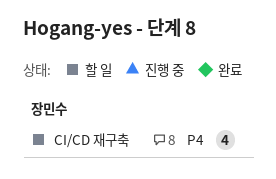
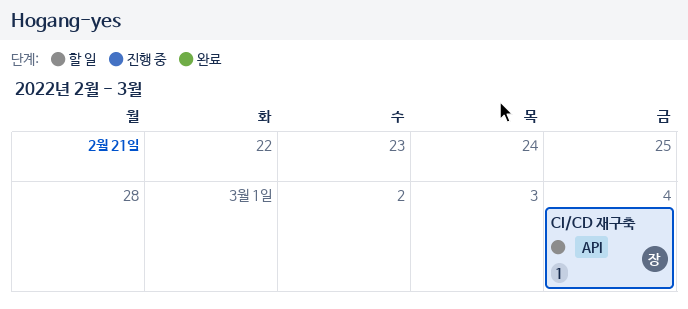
CI/CD 재구축, estimate: 4 -> 1

